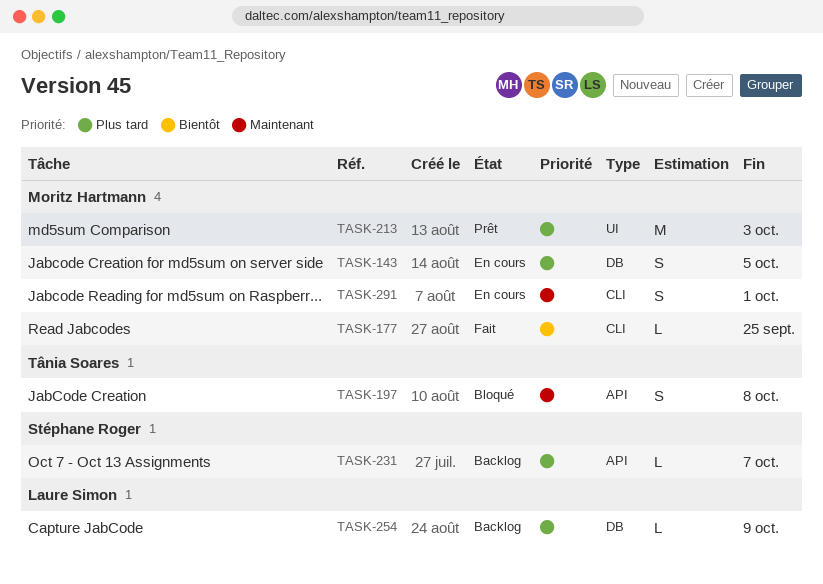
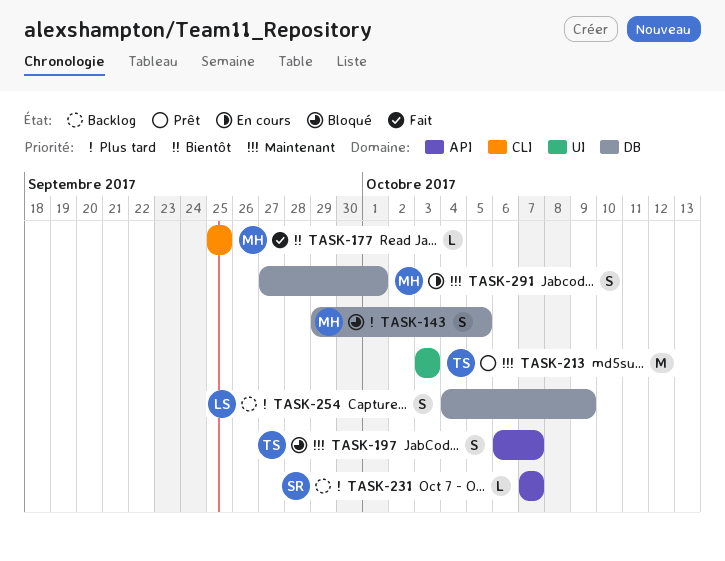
TASK-143, status: En cours -> Bloqué
TASK-197, due: Oct 8 -> Oct 7
TASK-213, owner: Moritz Hartmann -> Tânia Soares
TASK-213, priority: Plus tard -> Maintenant
TASK-254, estimate: L -> S
TASK-291, label: CLI -> DB

